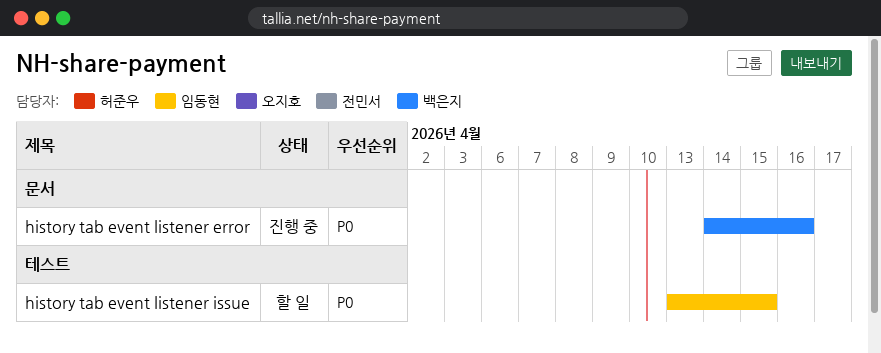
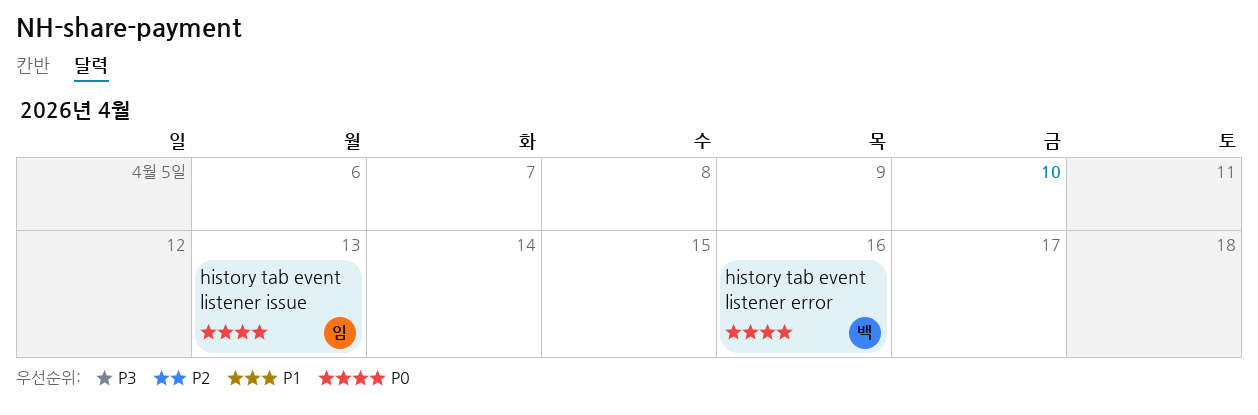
history tab event listener issue, due: Apr 15 -> Apr 13

